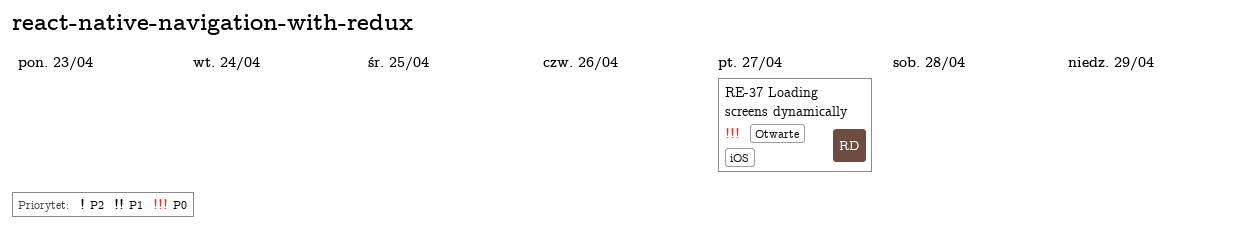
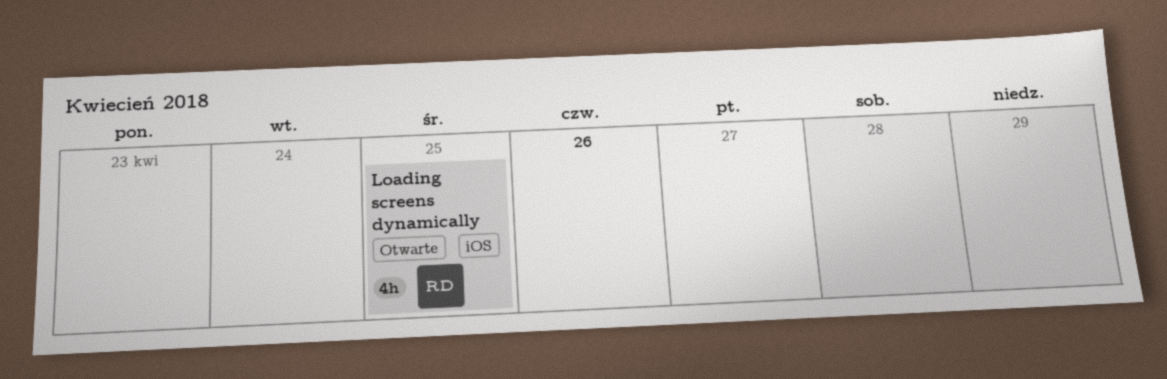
Loading screens dynamically, due: Apr 27 -> Apr 25

